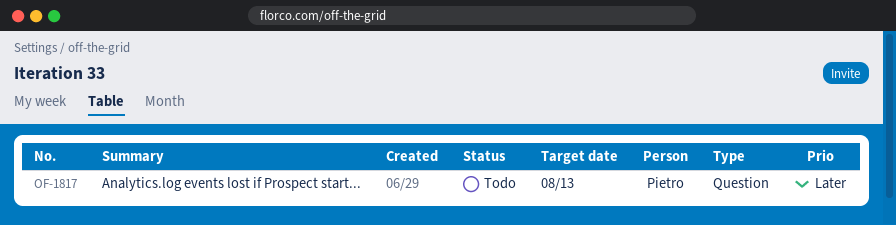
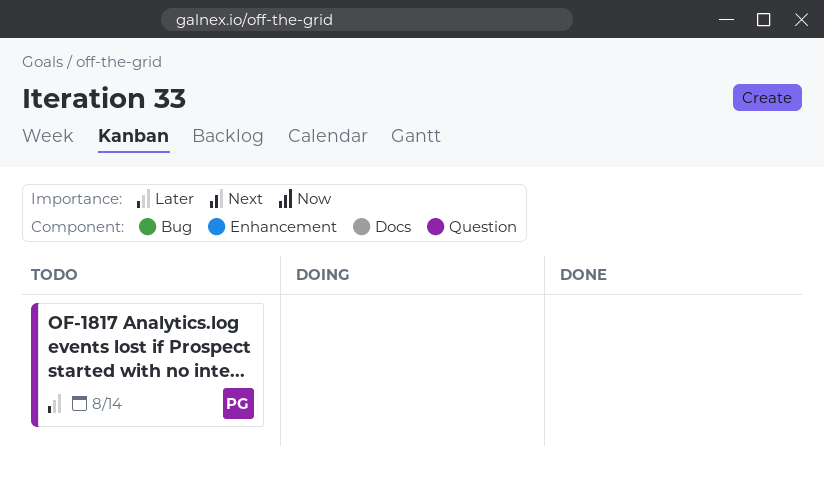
OF-1817, due: Aug 13 -> Aug 14

